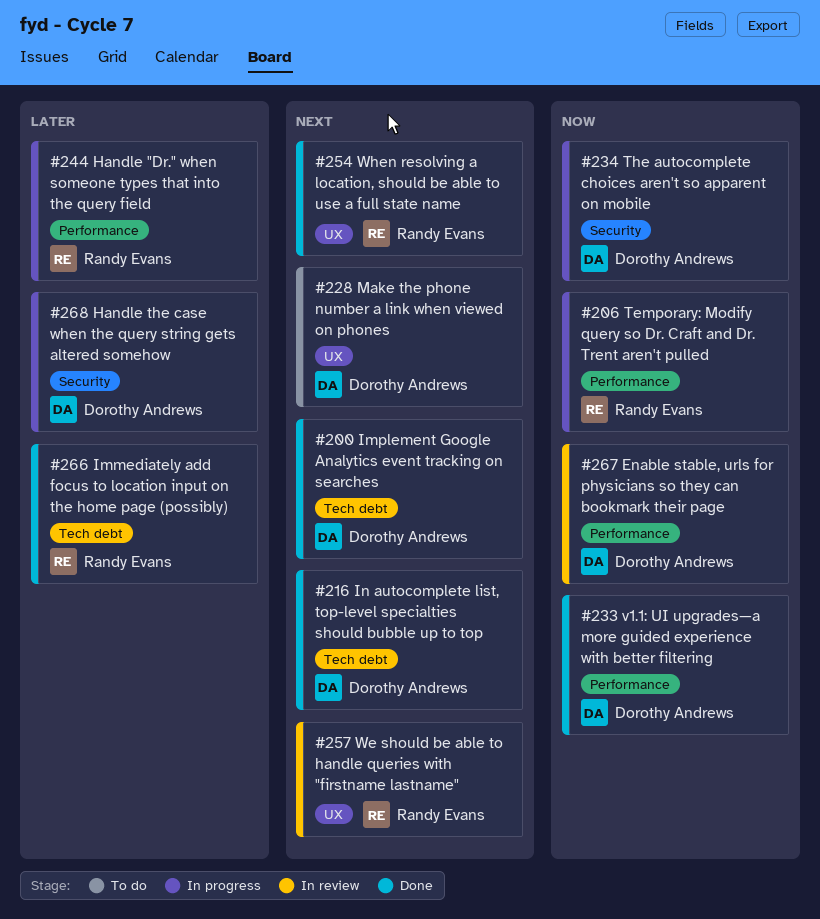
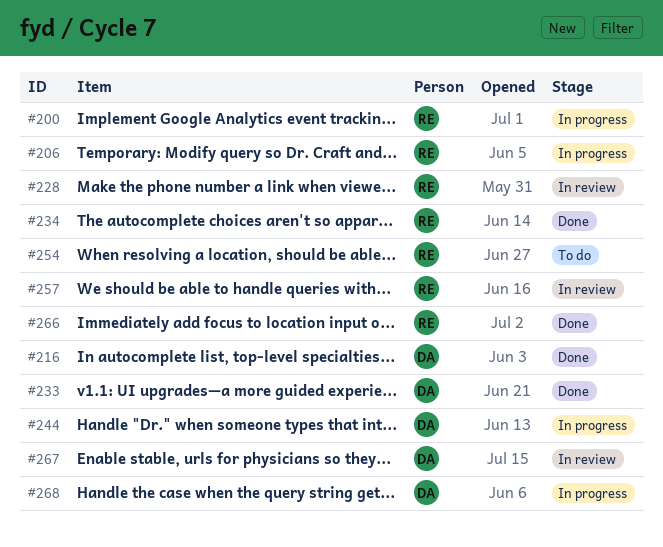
#200, status: Done -> In progress
#200, owner: Dorothy Andrews -> Randy Evans
#228, status: To do -> In review
#228, owner: Dorothy Andrews -> Randy Evans
#234, status: In progress -> Done
#234, owner: Dorothy Andrews -> Randy Evans
#244, owner: Randy Evans -> Dorothy Andrews
#254, status: Done -> To do

